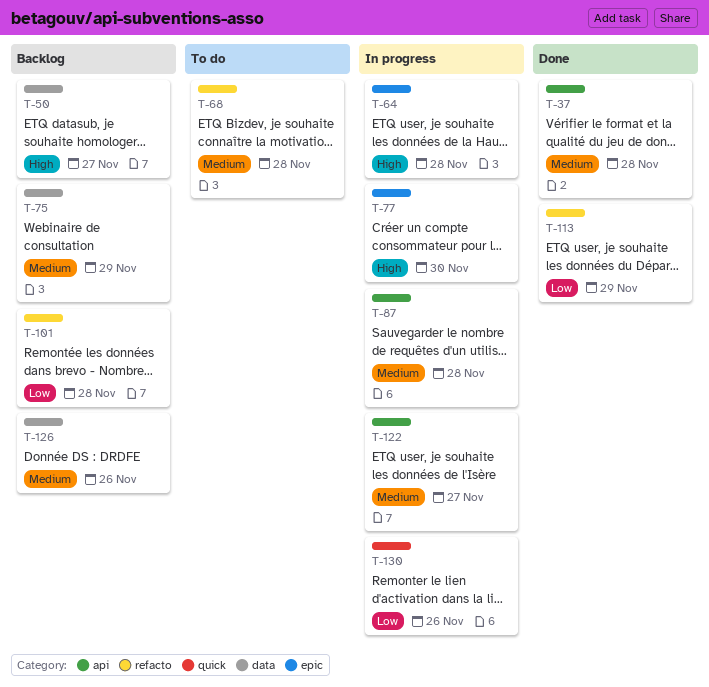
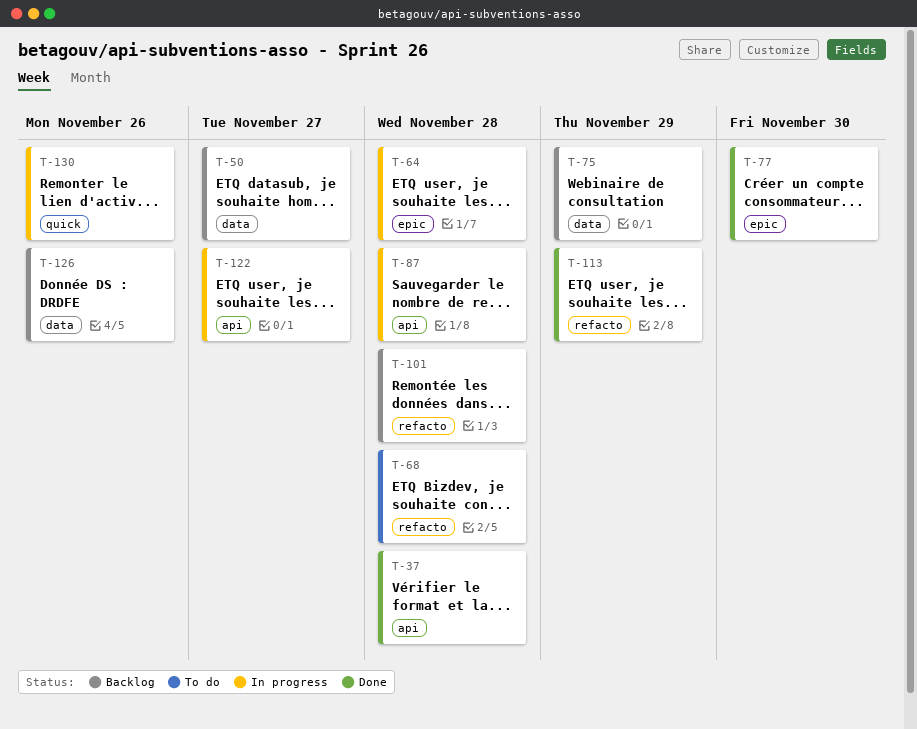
T-77, status: In progress -> Done

